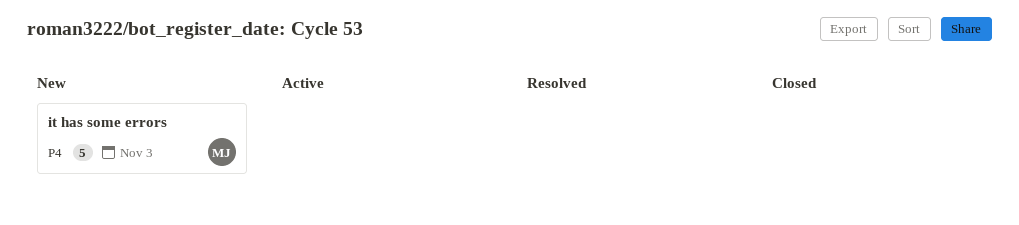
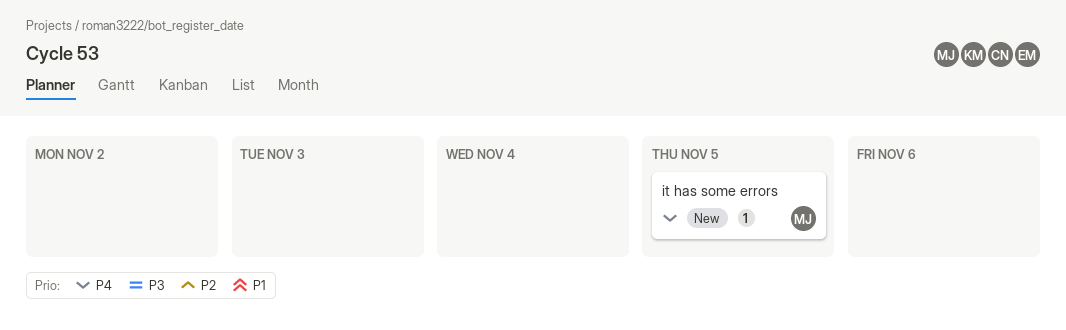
it has some errors, estimate: 5 -> 1
it has some errors, due: Nov 3 -> Nov 5

